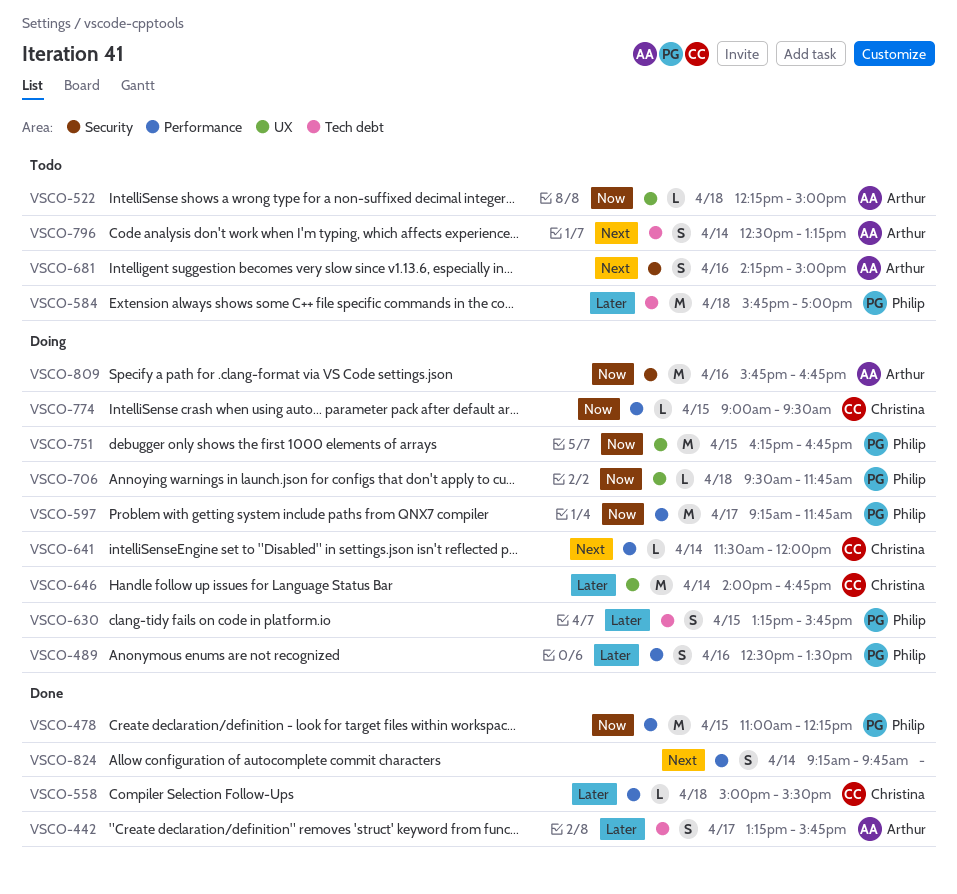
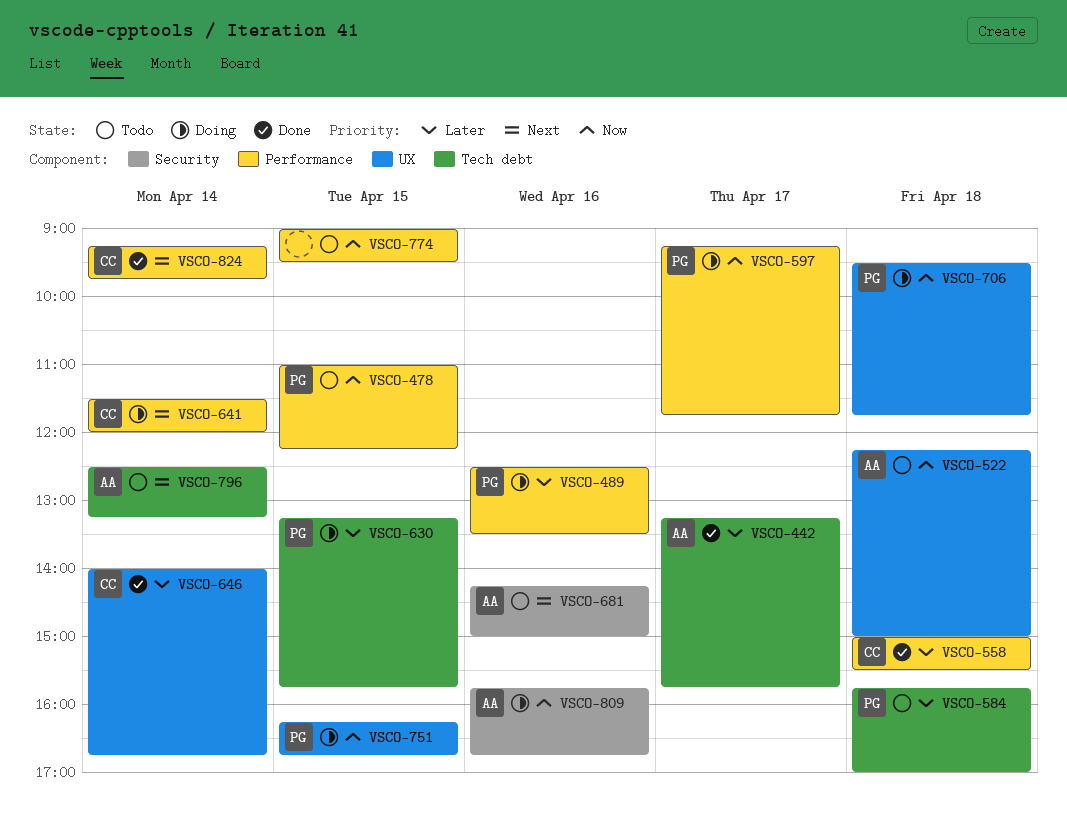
VSCO-478, status: Done -> Todo
VSCO-646, status: Doing -> Done
VSCO-774, status: Doing -> Todo
VSCO-774, owner: Christina -> none
VSCO-824, owner: none -> Christina

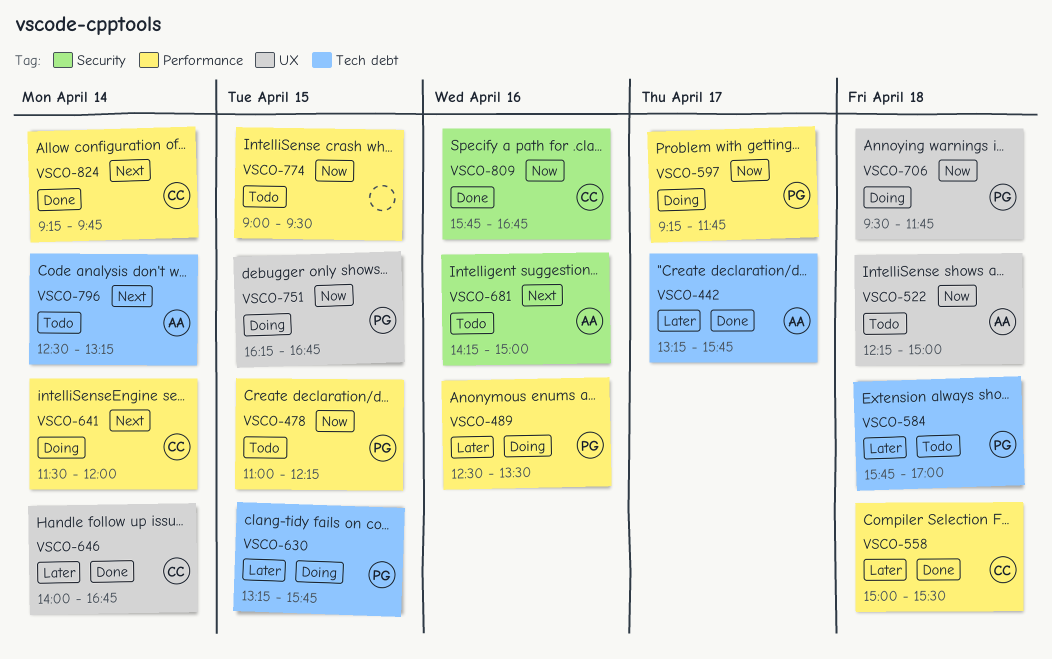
VSCO-809, status: Doing -> Done
VSCO-809, owner: AA -> CC

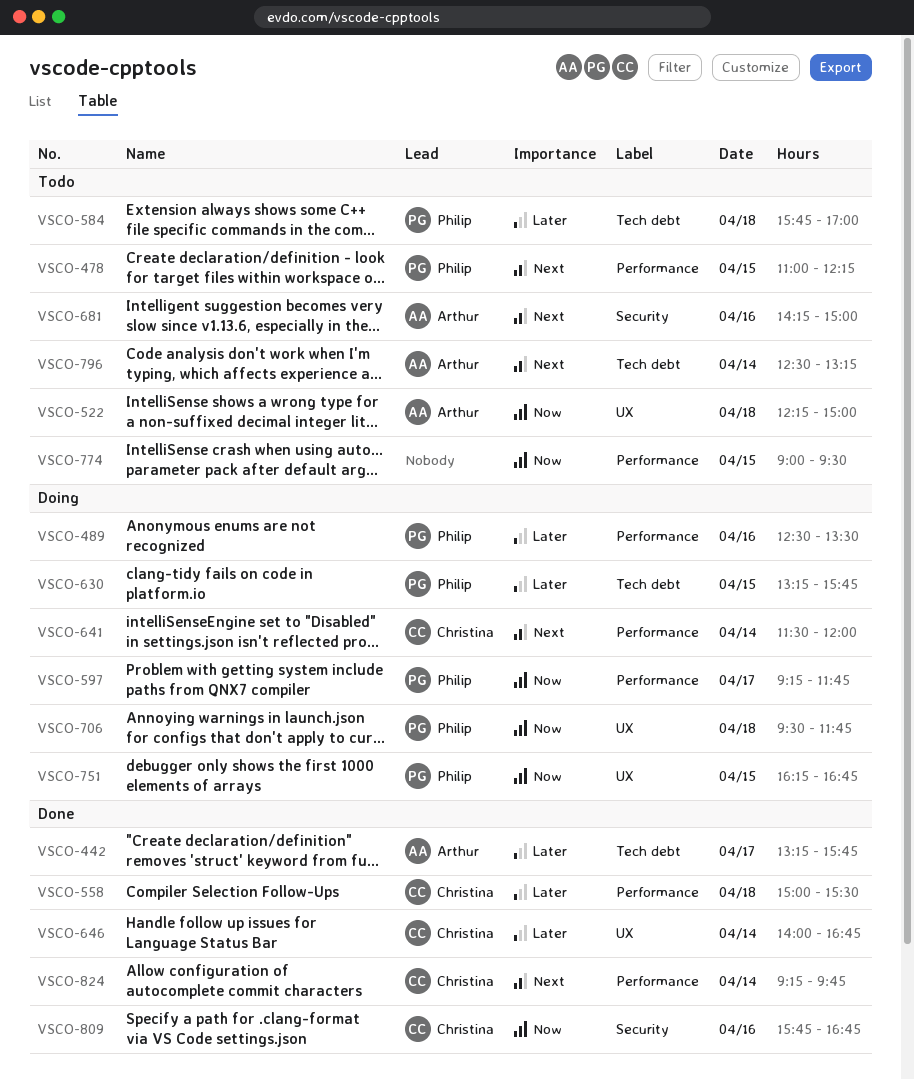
VSCO-478, priority: Now -> Next

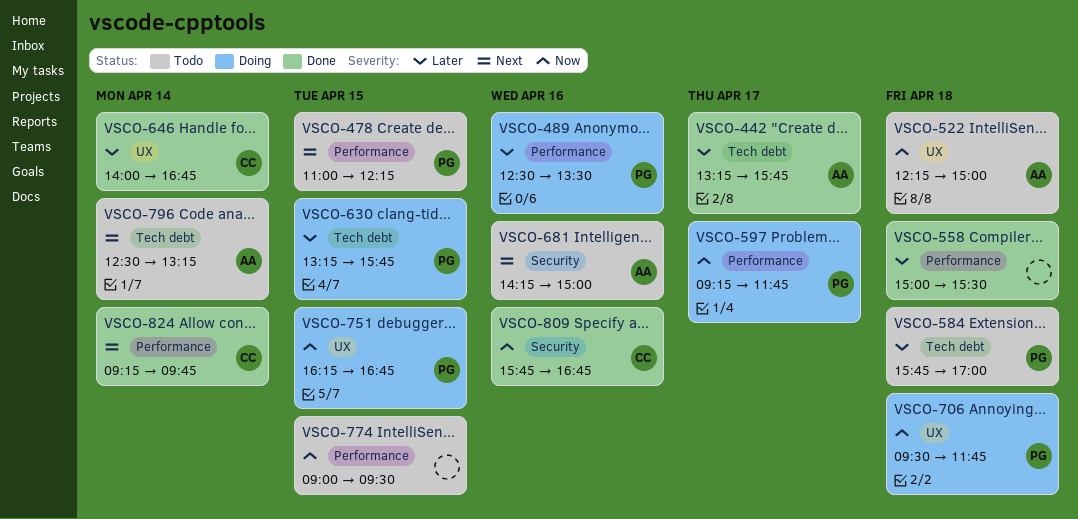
VSCO-558, owner: Christina -> none
VSCO-641: present -> none

